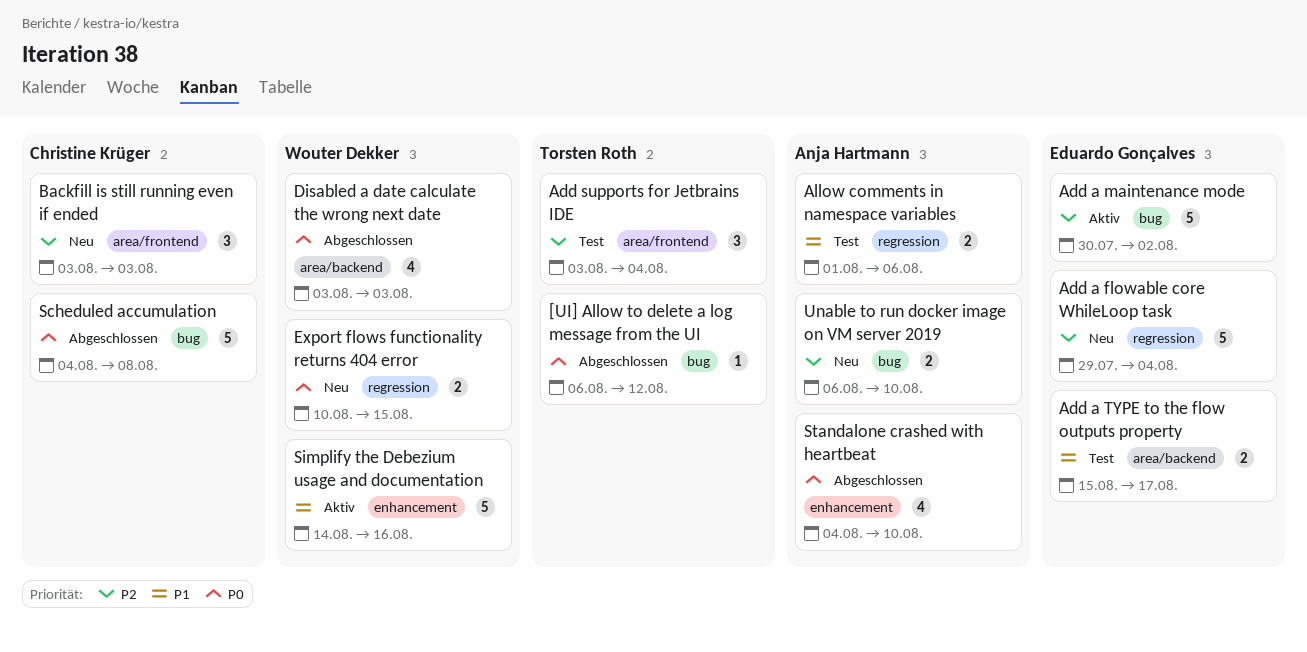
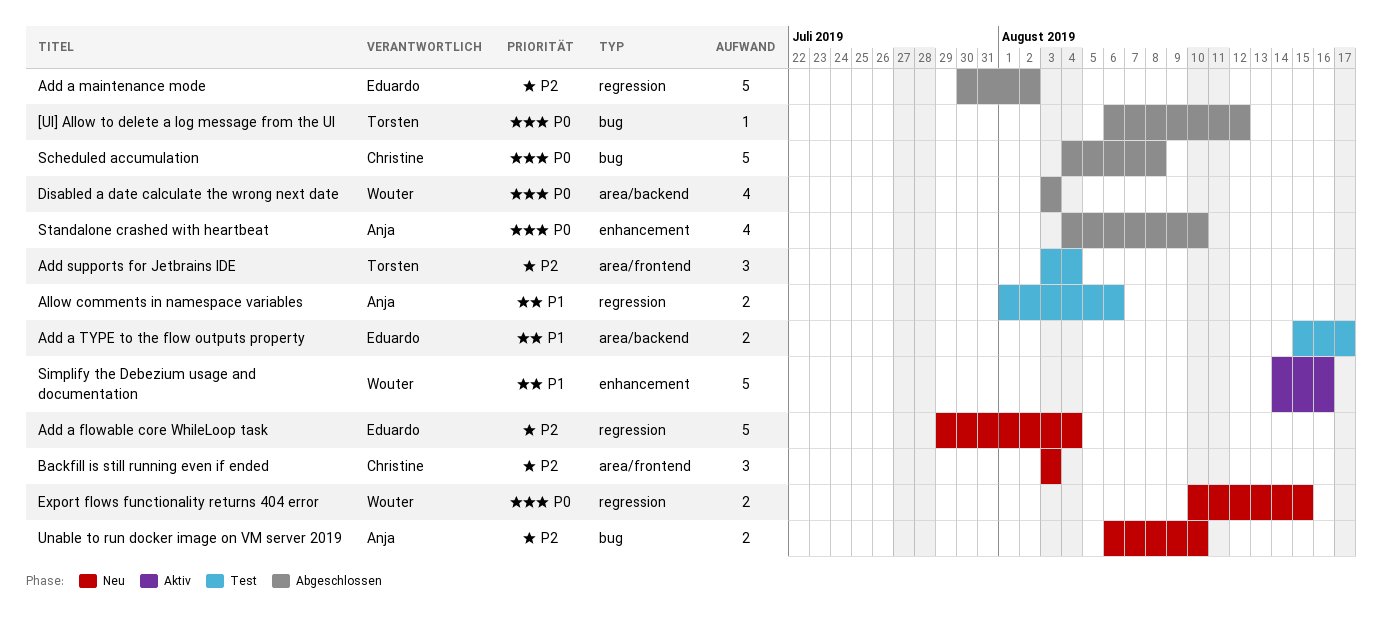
Add a maintenance mode, status: Aktiv -> Abgeschlossen
Add a maintenance mode, label: bug -> regression

